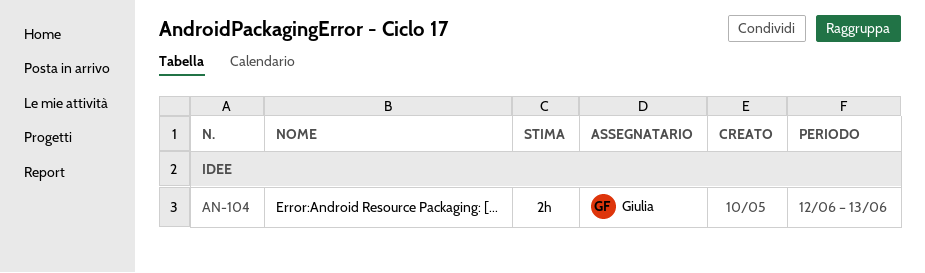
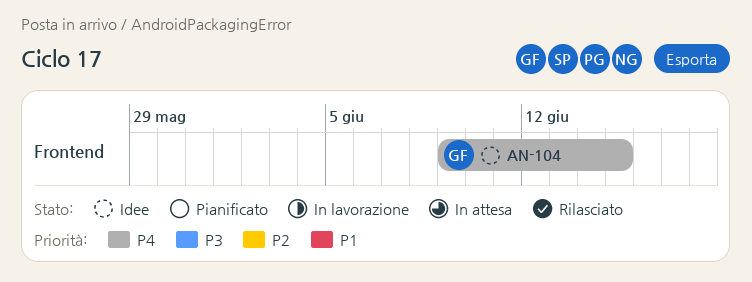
AN-104, start: Jun 12 -> Jun 9
AN-104, due: Jun 13 -> Jun 15

